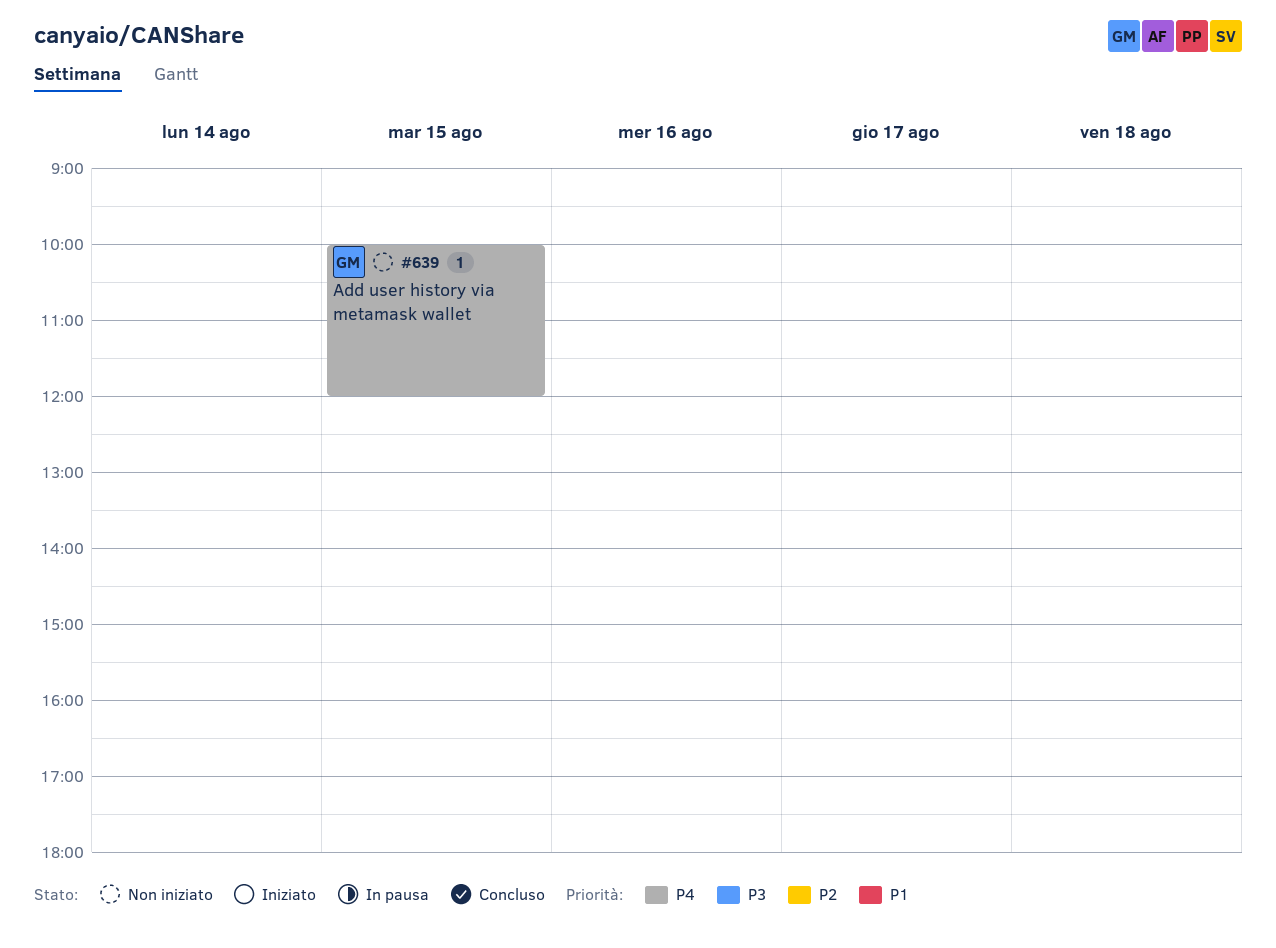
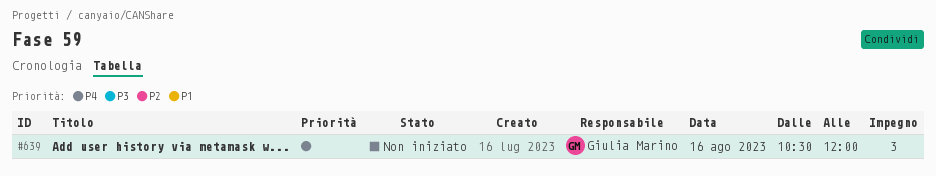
#639, estimate: 1 -> 3
#639, day: Aug 15 -> Aug 16
#639, begins: 10:00 -> 10:30

